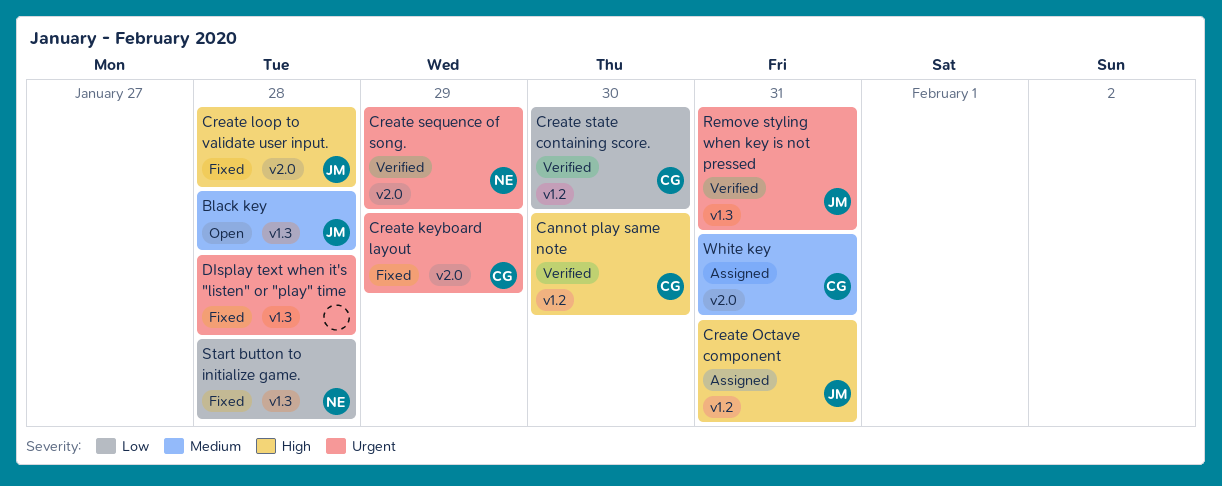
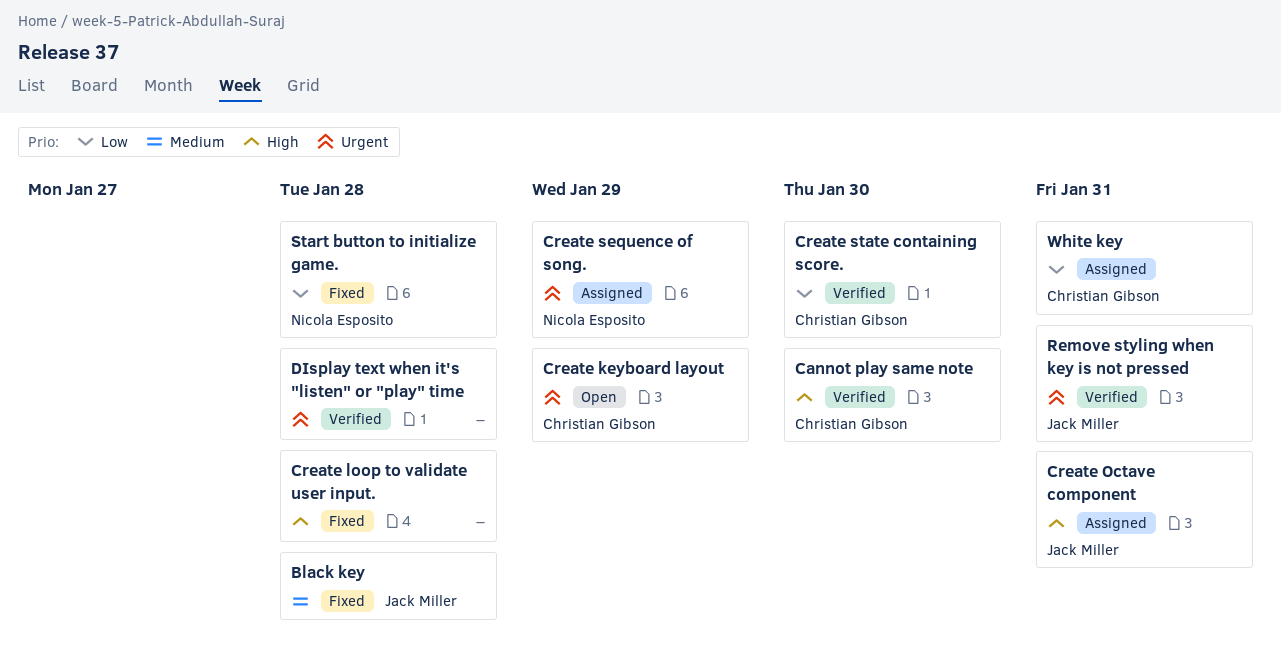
Black key, status: Open -> Fixed
Create keyboard layout, status: Fixed -> Open
Create loop to validate user input., owner: Jack Miller -> none
Create sequence of song., status: Verified -> Assigned
DIsplay text when it's "listen" or "play" time, status: Fixed -> Verified
White key, priority: Medium -> Low

